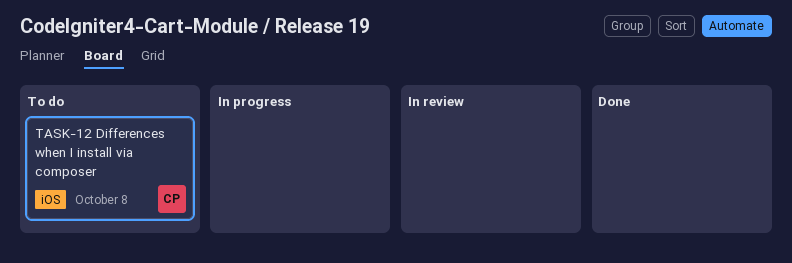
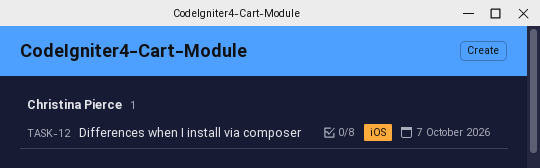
TASK-12, due: Oct 8 -> Oct 7

